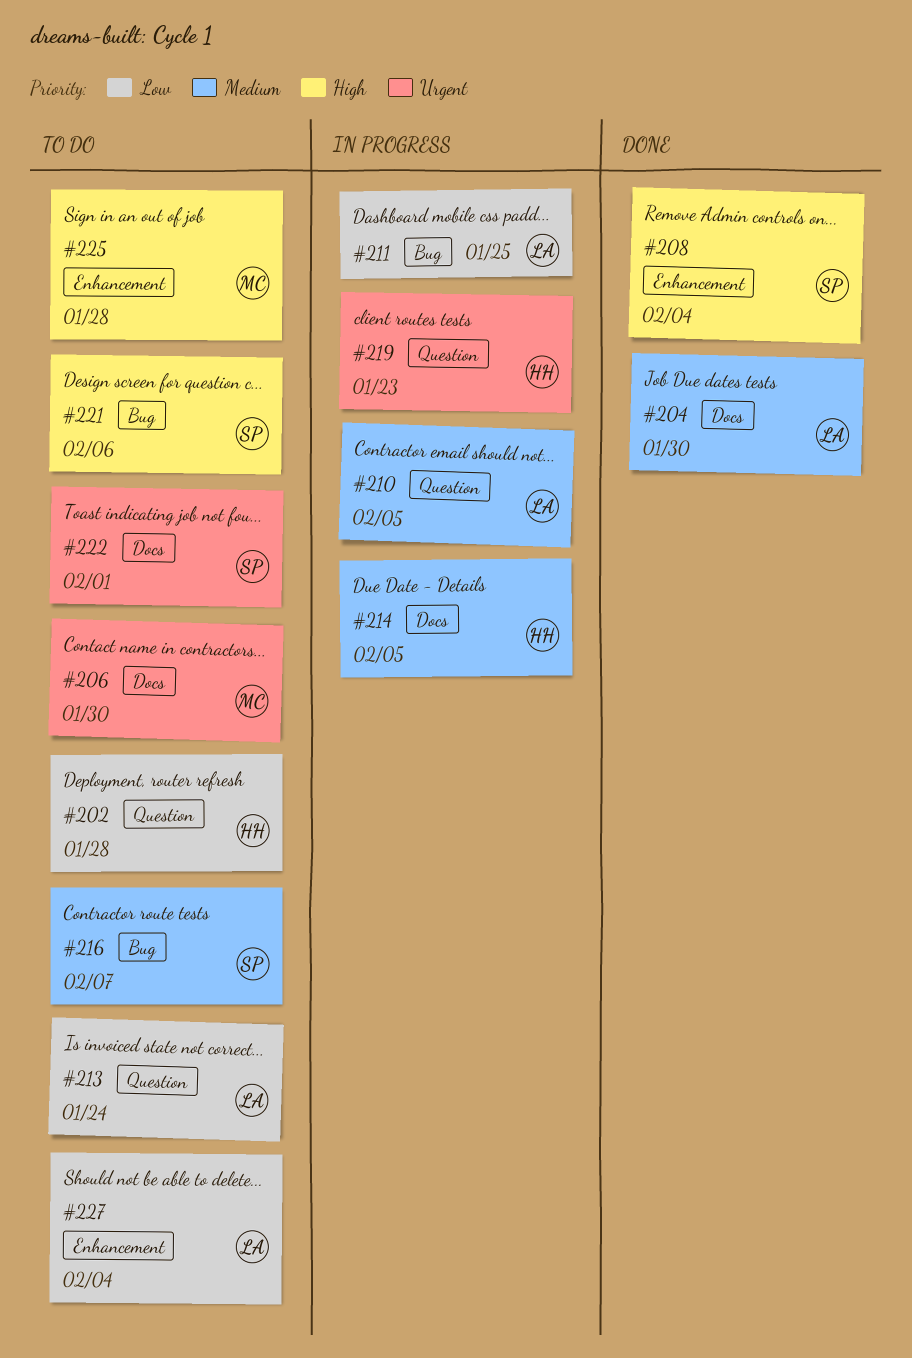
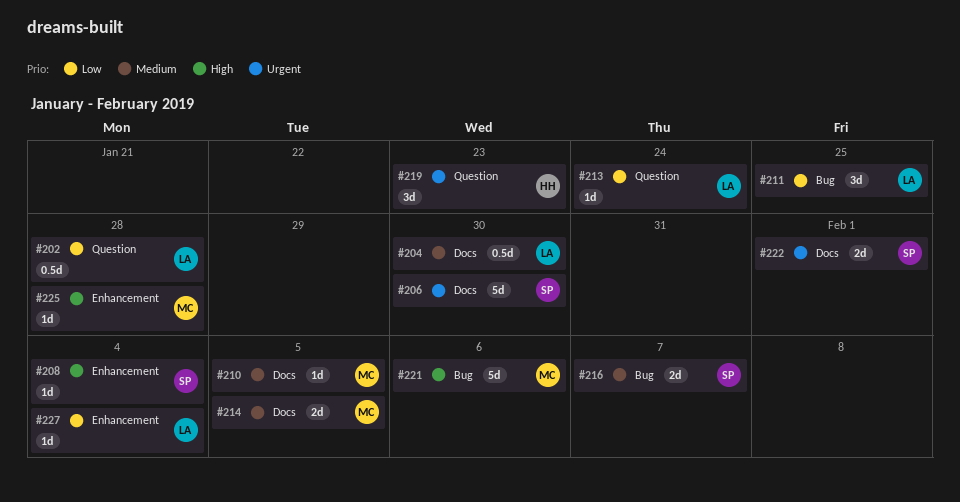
#202, owner: HH -> LA
#206, owner: MC -> SP
#210, owner: LA -> MC
#210, label: Question -> Docs
#214, owner: HH -> MC
#221, owner: SP -> MC

